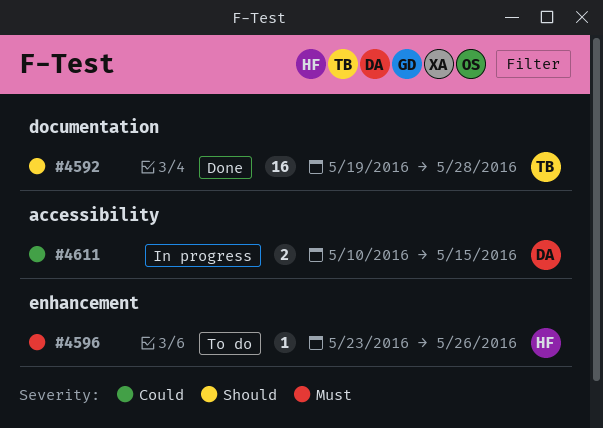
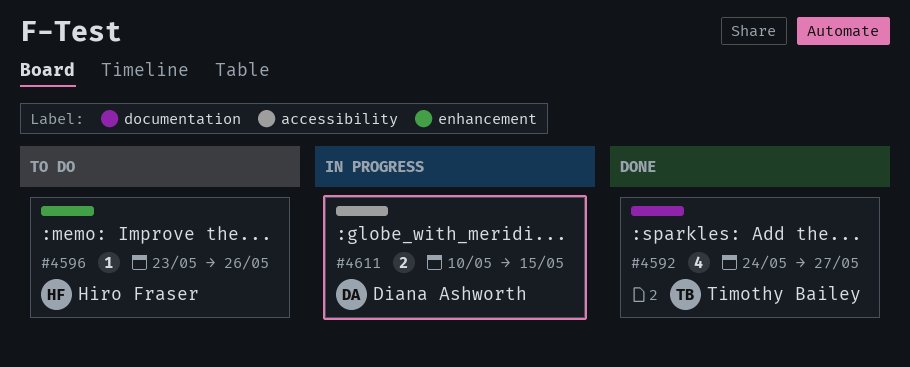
#4592, estimate: 16 -> 4
#4592, start: May 19 -> May 24
#4592, due: May 28 -> May 27

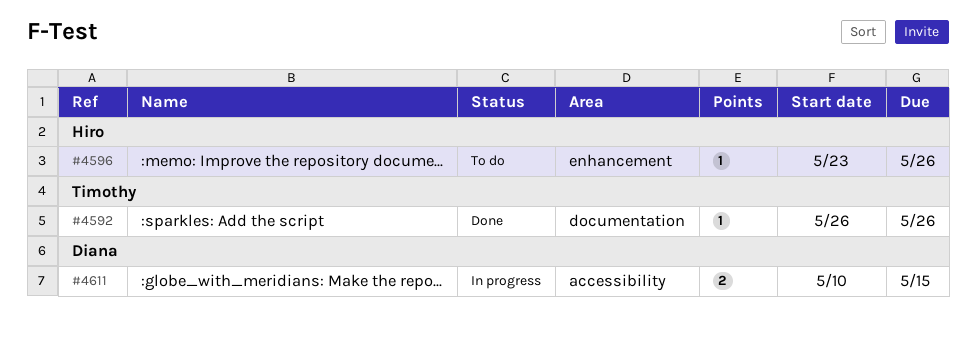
#4592, estimate: 4 -> 1
#4592, start: May 24 -> May 26
#4592, due: May 27 -> May 26

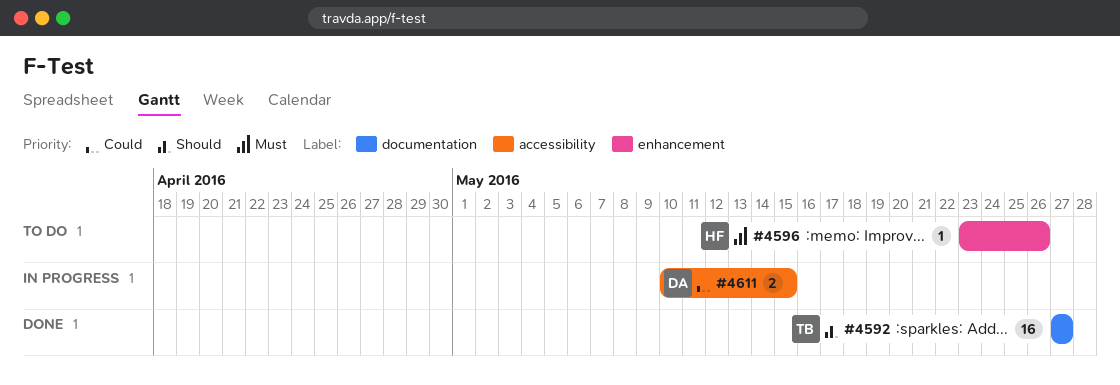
#4592, estimate: 1 -> 16
#4592, start: May 26 -> May 27
#4592, due: May 26 -> May 27

